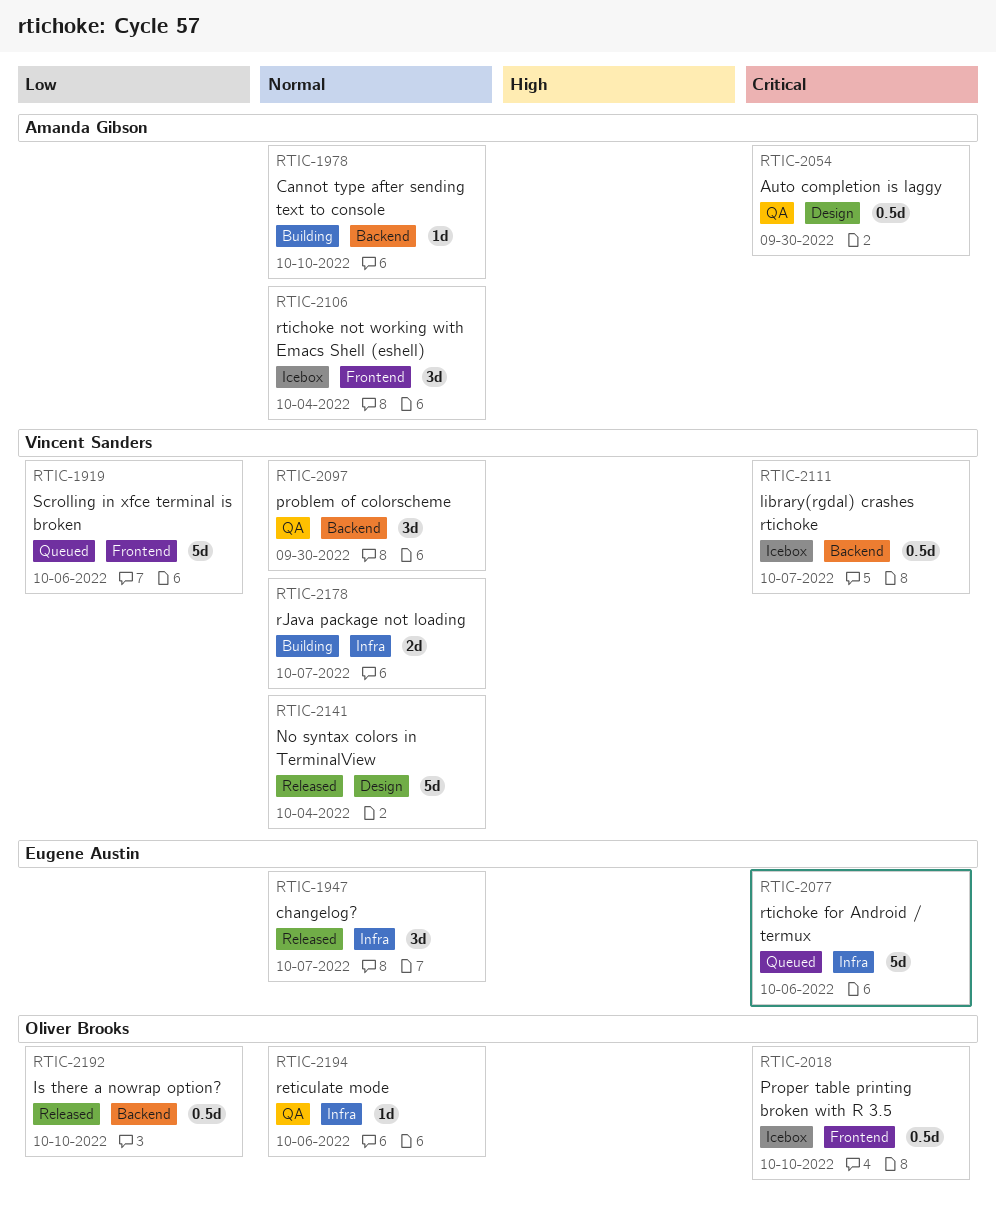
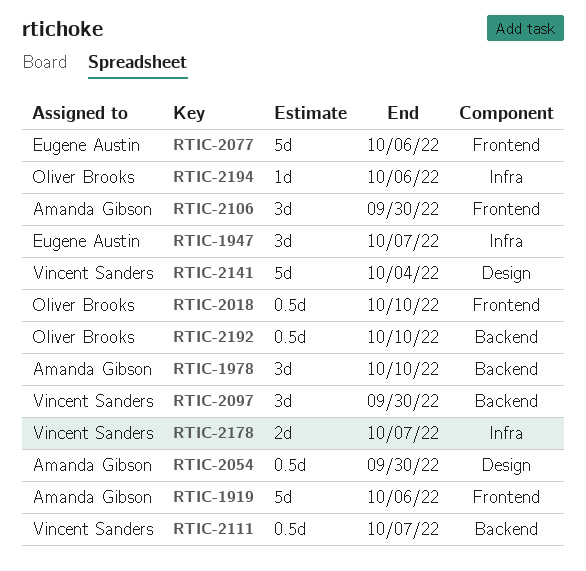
RTIC-1919, owner: Vincent Sanders -> Amanda Gibson
RTIC-1978, estimate: 1d -> 3d
RTIC-2077, label: Infra -> Frontend
RTIC-2106, due: Oct 4 -> Sep 30

